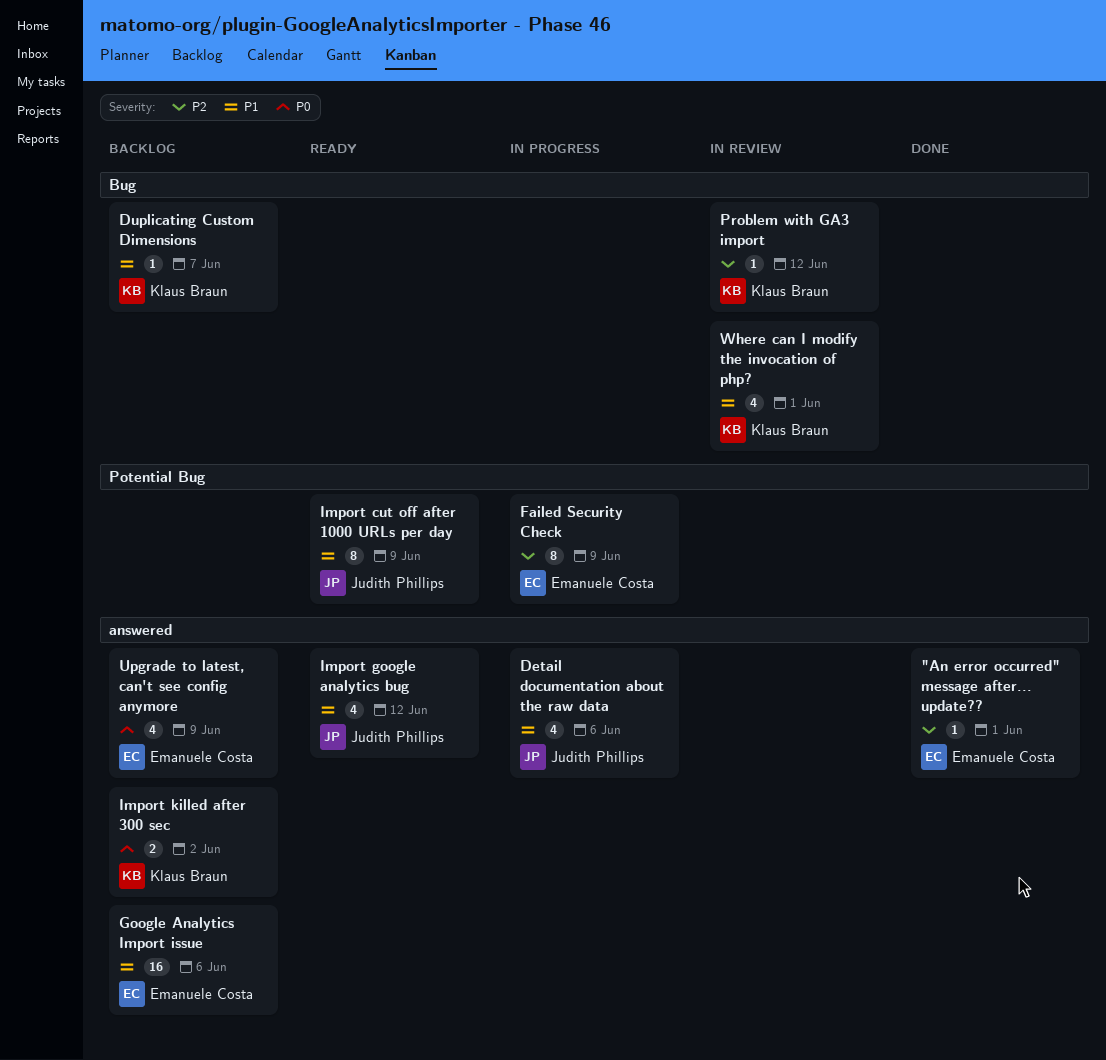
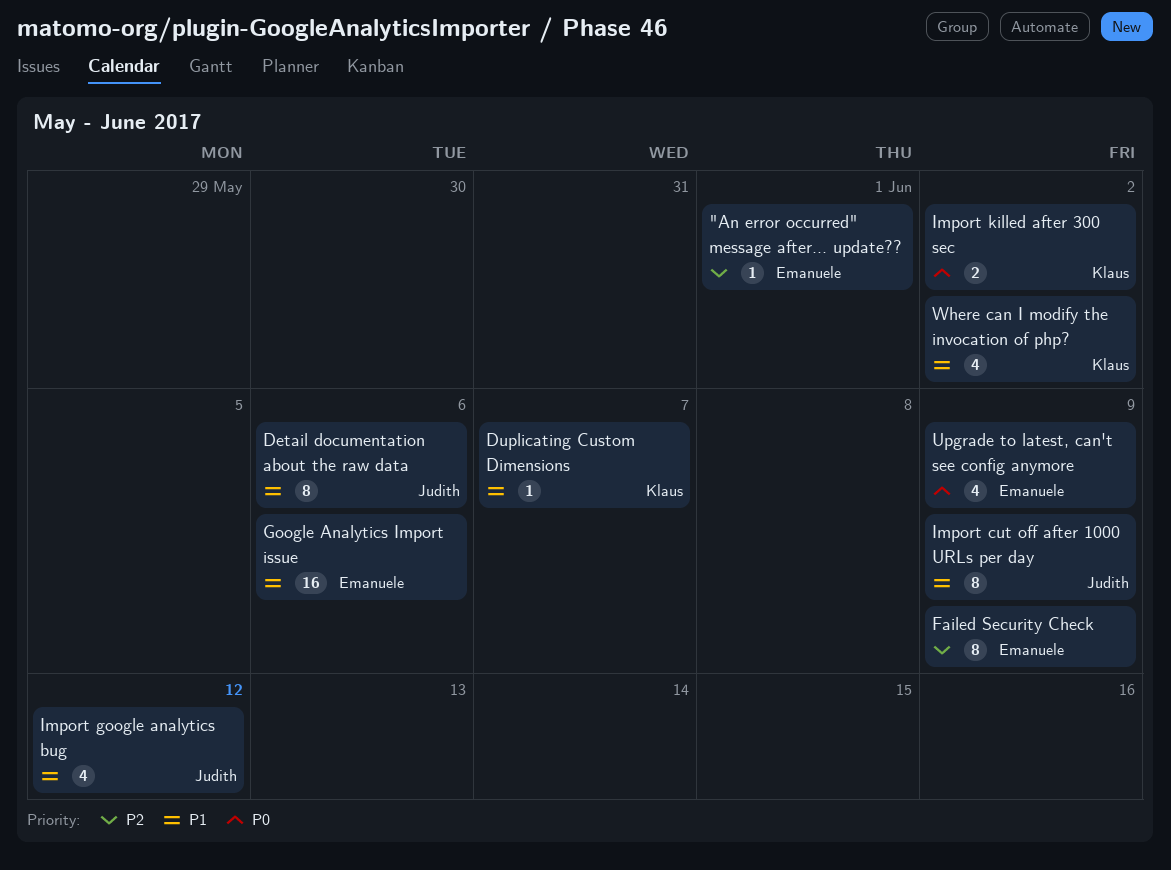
Detail documentation about the raw data, estimate: 4 -> 8
Problem with GA3 import: present -> none
Where can I modify the invocation of php?, due: Jun 1 -> Jun 2

